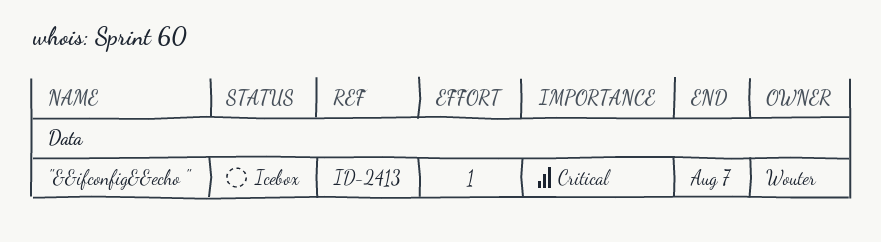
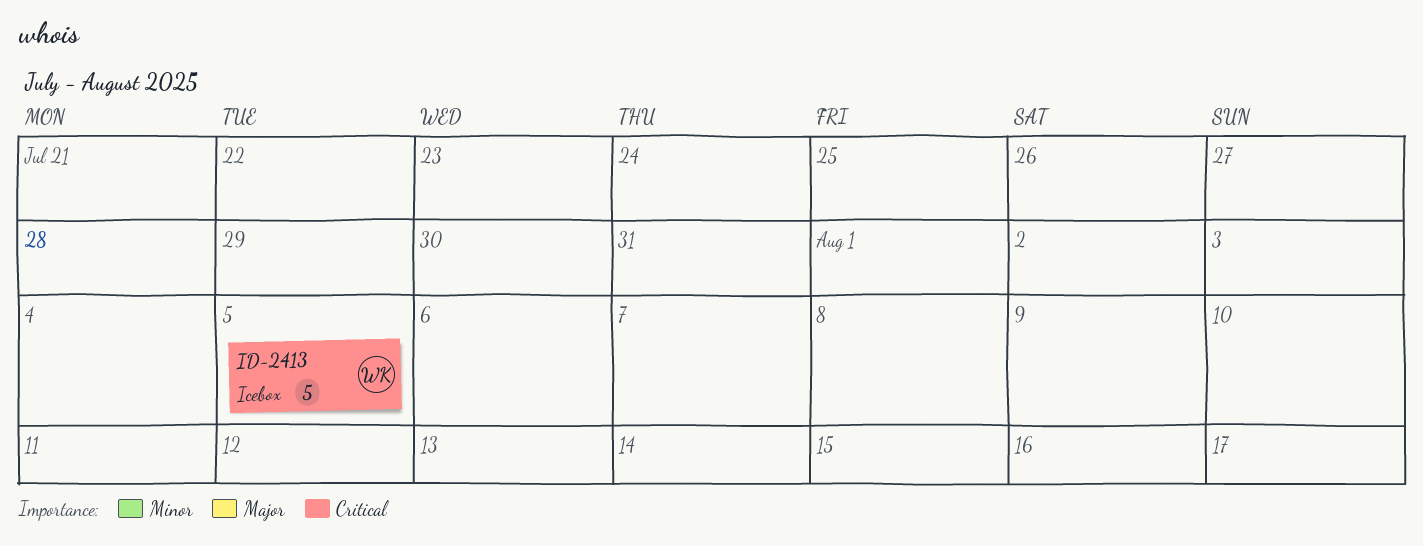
ID-2413, estimate: 1 -> 5
ID-2413, due: Aug 7 -> Aug 5

